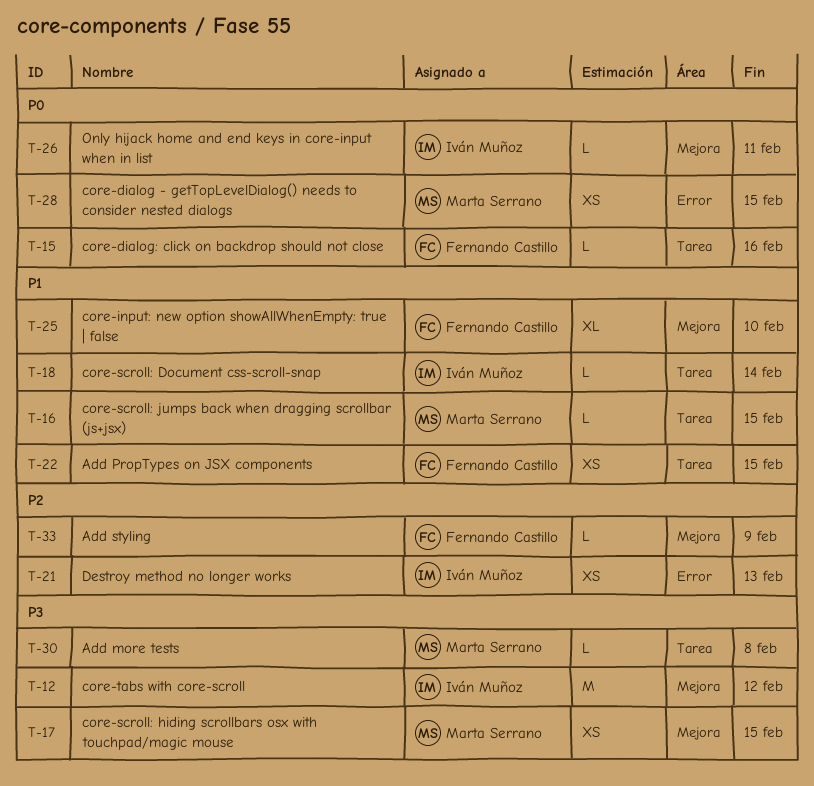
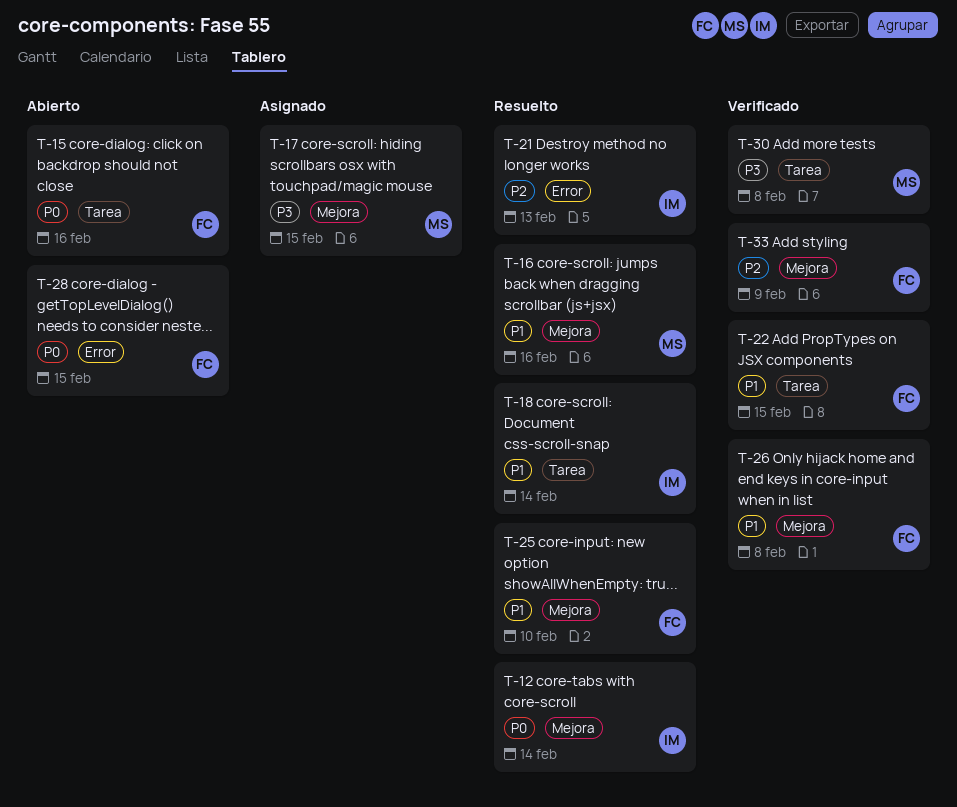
T-12, priority: P3 -> P0
T-12, due: Feb 12 -> Feb 14
T-16, label: Tarea -> Mejora
T-16, due: Feb 15 -> Feb 16
T-26, owner: Iván Muñoz -> Fernando Castillo
T-26, priority: P0 -> P1
T-26, due: Feb 11 -> Feb 8
T-28, owner: Marta Serrano -> Fernando Castillo

